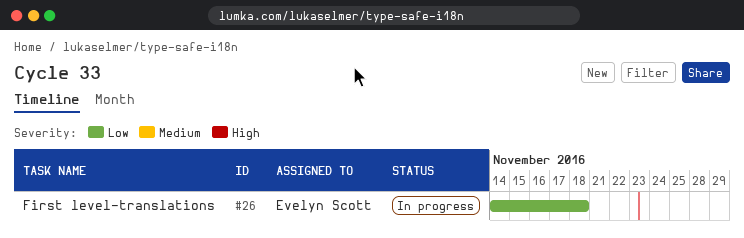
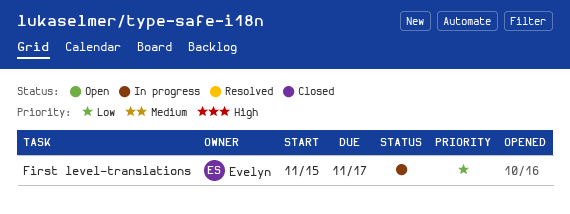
First level-translations, start: Nov 14 -> Nov 15
First level-translations, due: Nov 18 -> Nov 17

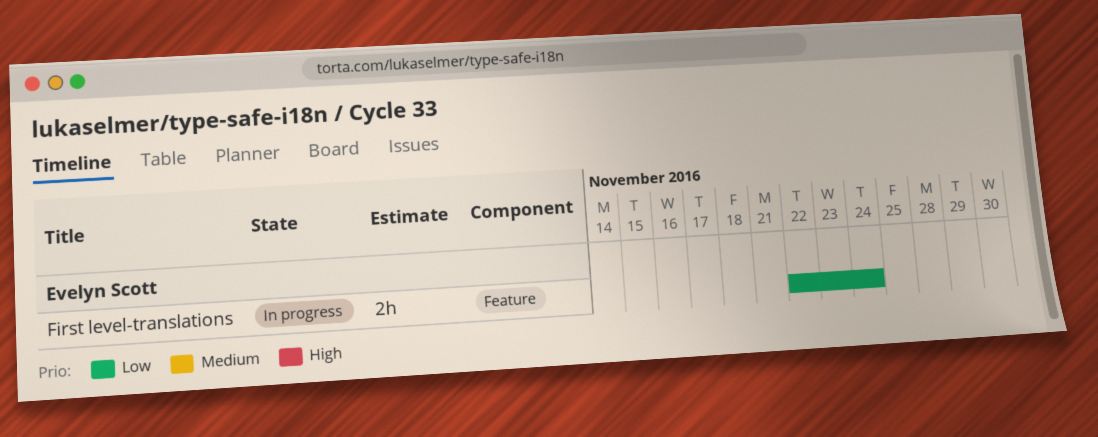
First level-translations, start: Nov 15 -> Nov 22
First level-translations, due: Nov 17 -> Nov 24

